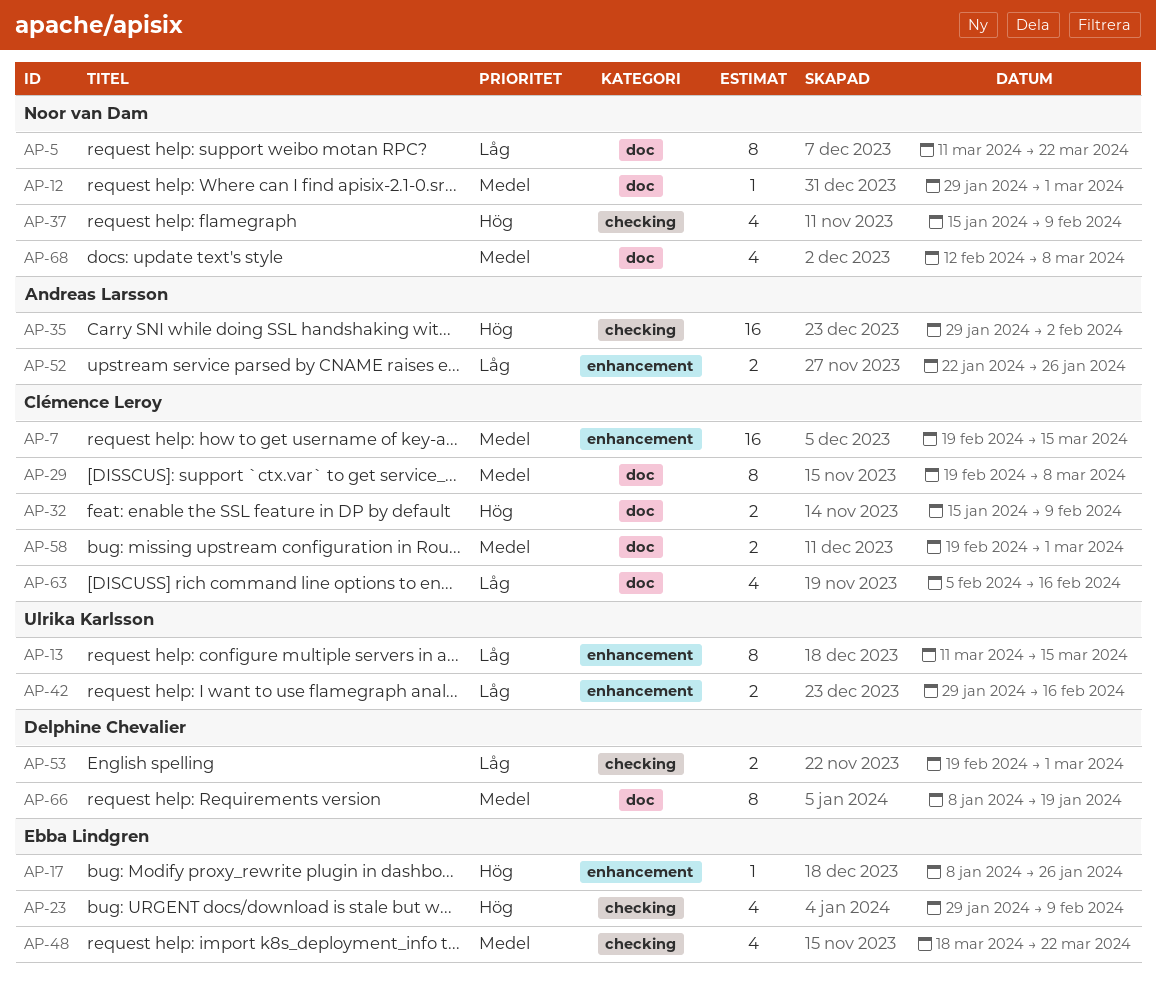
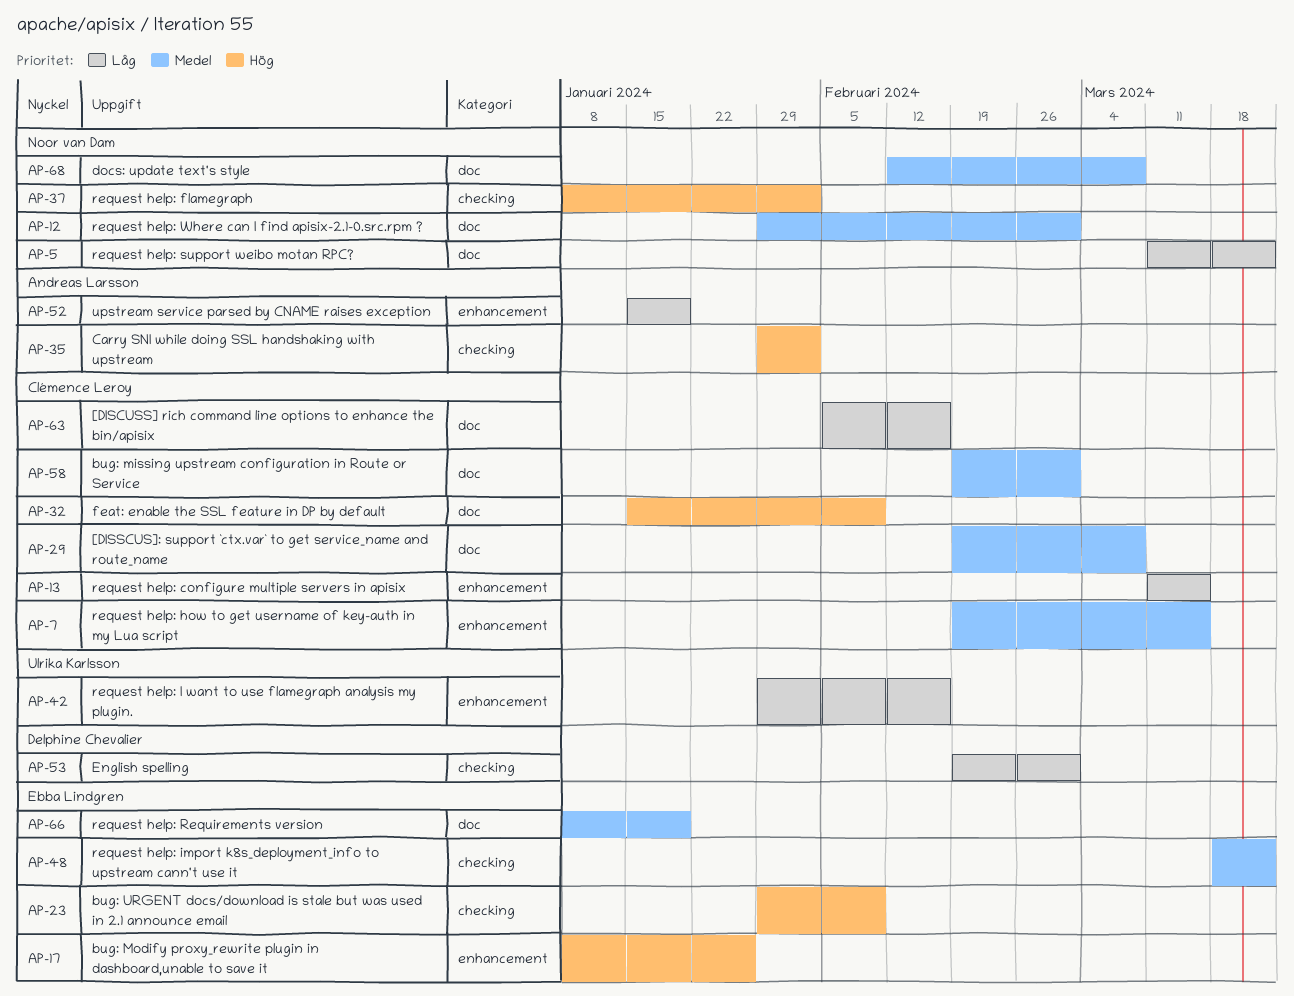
AP-13, owner: Ulrika Karlsson -> Clémence Leroy
AP-37, start: Jan 15 -> Jan 8
AP-37, due: Feb 9 -> Feb 2
AP-52, start: Jan 22 -> Jan 15
AP-52, due: Jan 26 -> Jan 19
AP-66, owner: Delphine Chevalier -> Ebba Lindgren

